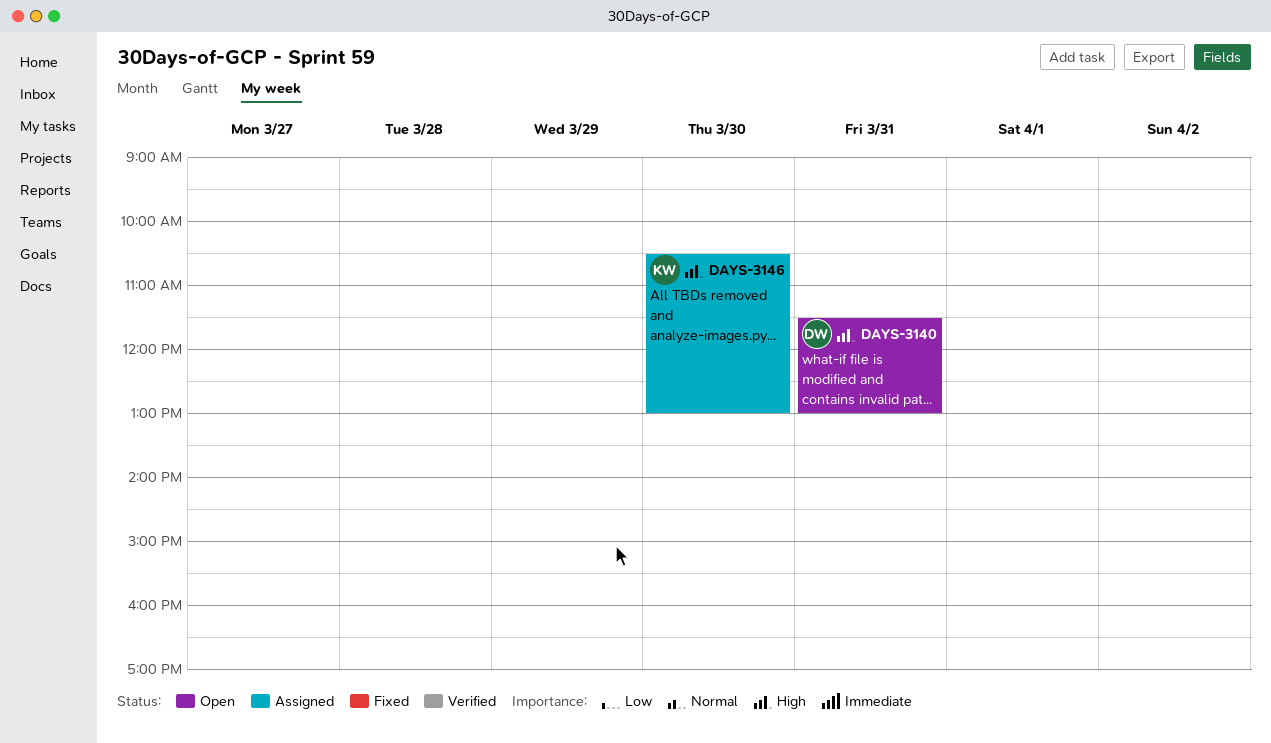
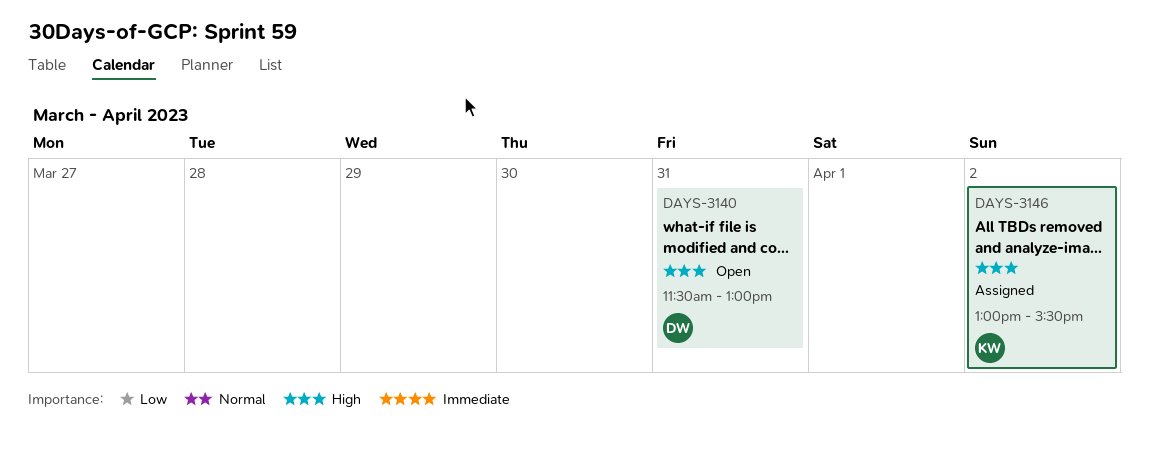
DAYS-3146, day: Mar 30 -> Apr 2
DAYS-3146, begins: 10:30 -> 13:00
DAYS-3146, ends: 13:00 -> 15:30

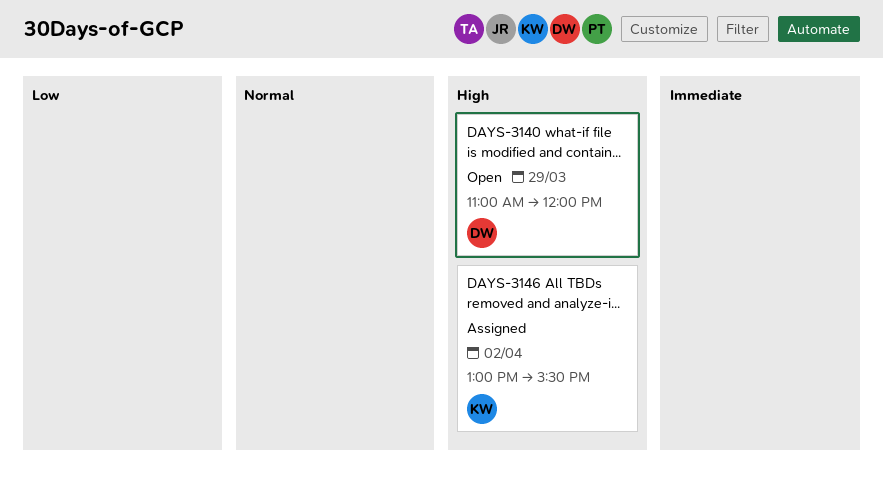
DAYS-3140, day: Mar 31 -> Mar 29
DAYS-3140, begins: 11:30 -> 11:00
DAYS-3140, ends: 13:00 -> 12:00

